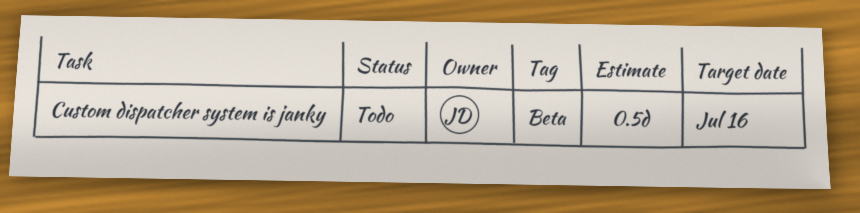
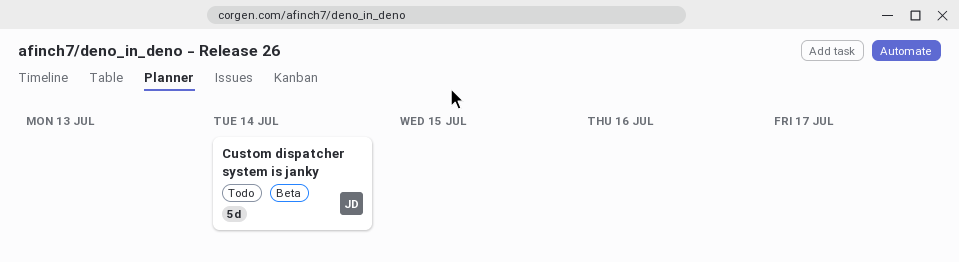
Custom dispatcher system is janky, estimate: 0.5d -> 5d
Custom dispatcher system is janky, due: Jul 16 -> Jul 14

